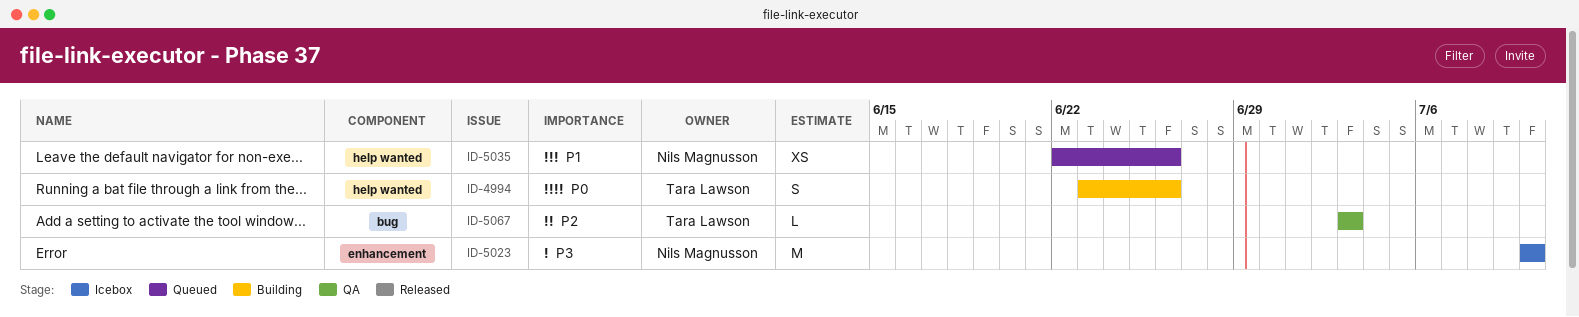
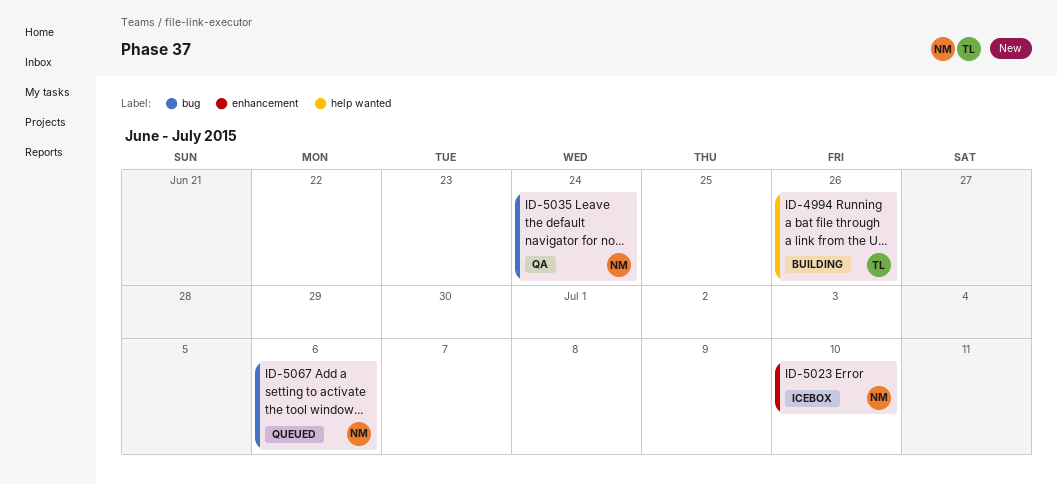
ID-5035, status: Queued -> QA
ID-5035, label: help wanted -> bug
ID-5035, due: Jun 26 -> Jun 24
ID-5067, status: QA -> Queued
ID-5067, owner: Tara Lawson -> Nils Magnusson
ID-5067, due: Jul 3 -> Jul 6

